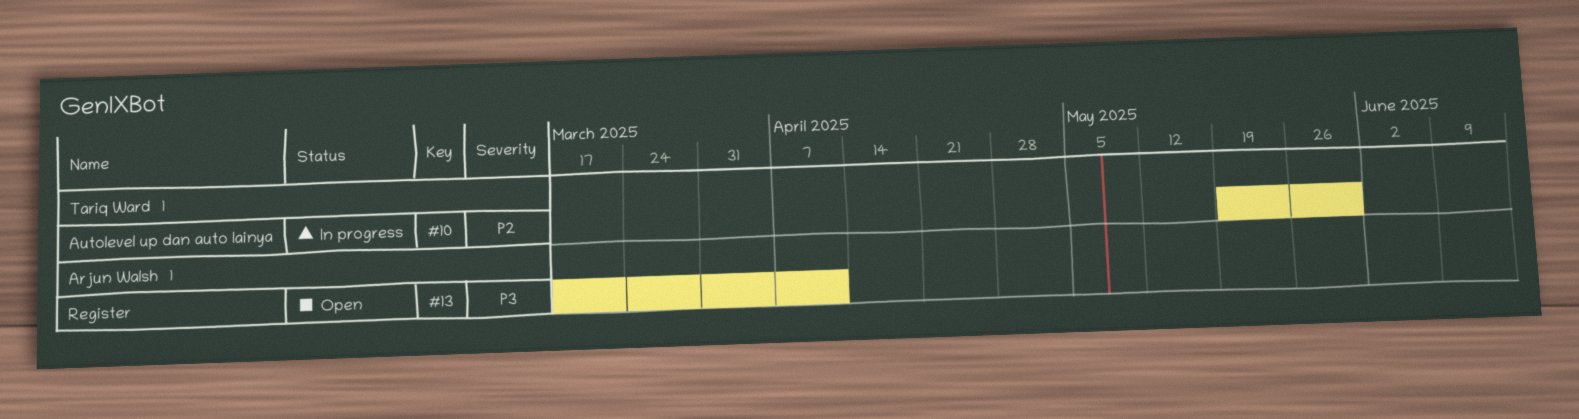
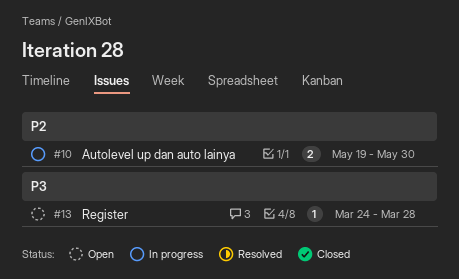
#13, start: Mar 17 -> Mar 24
#13, due: Apr 11 -> Mar 28

